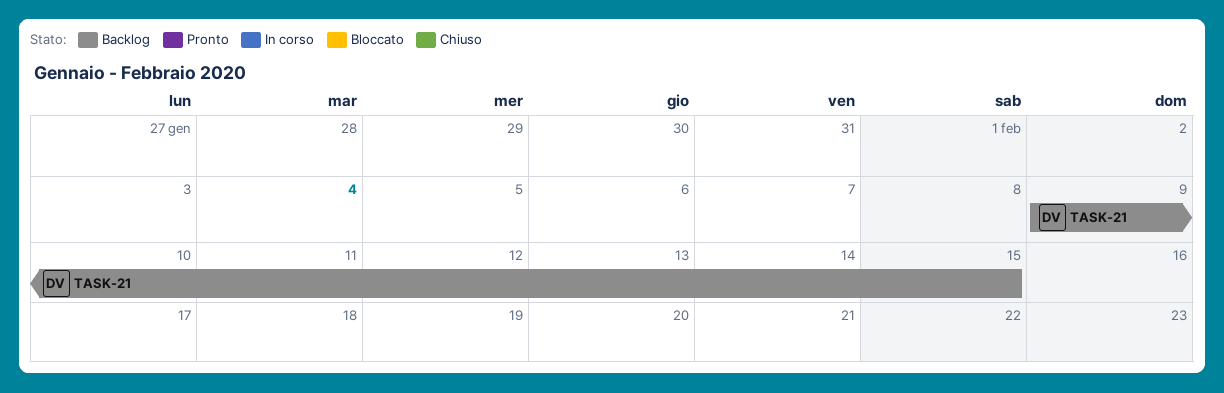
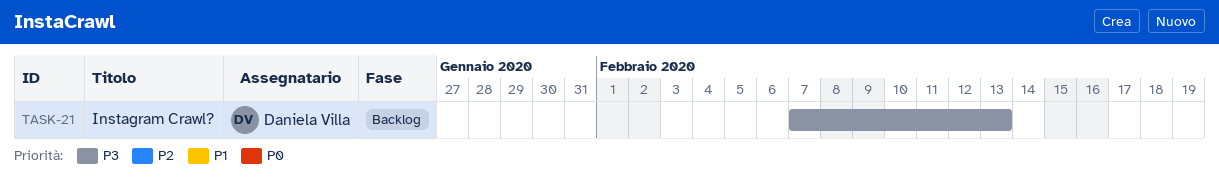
TASK-21, start: Feb 9 -> Feb 7
TASK-21, due: Feb 15 -> Feb 13

